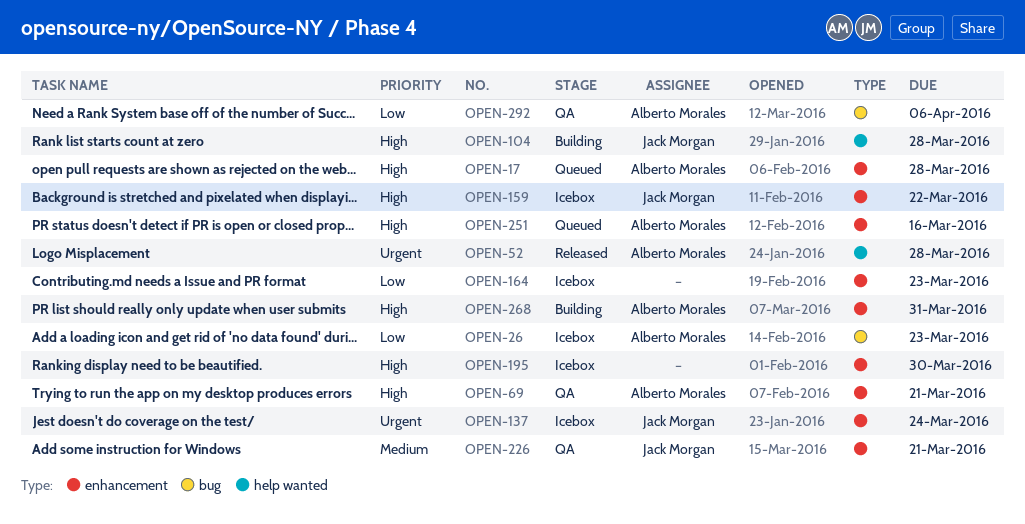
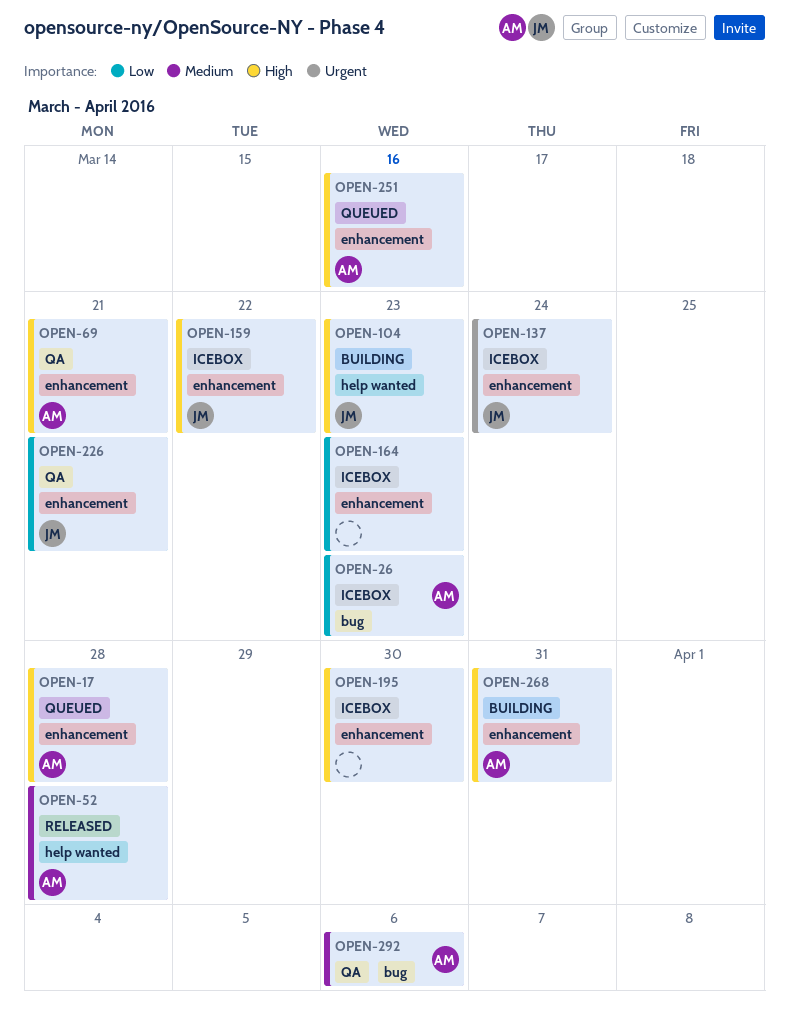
OPEN-52, priority: Urgent -> Medium
OPEN-104, due: Mar 28 -> Mar 23
OPEN-226, priority: Medium -> Low
OPEN-292, priority: Low -> Medium

